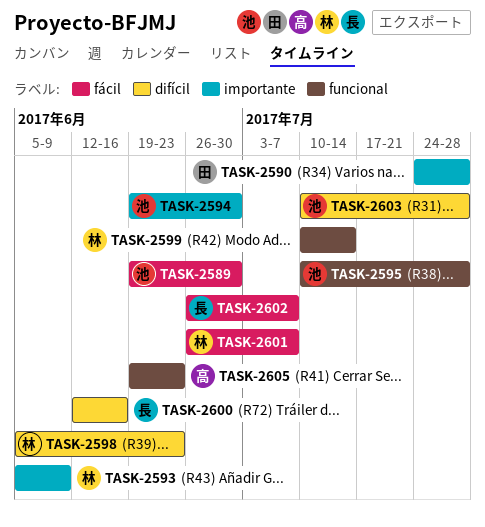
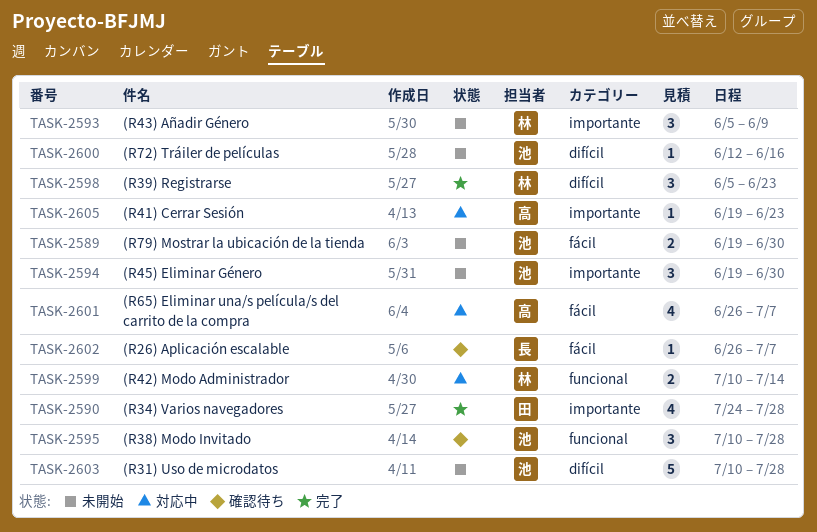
TASK-2600, owner: 長 -> 池
TASK-2601, owner: 林 -> 高
TASK-2605, label: funcional -> importante

